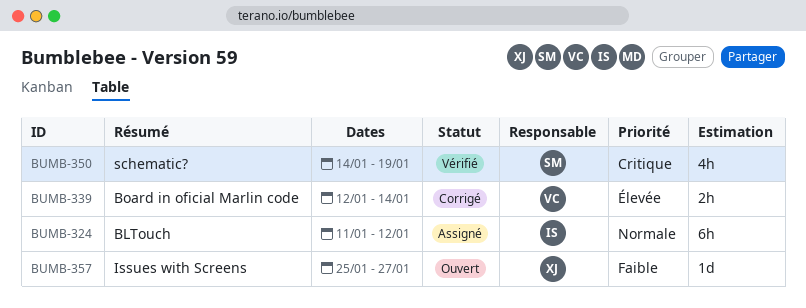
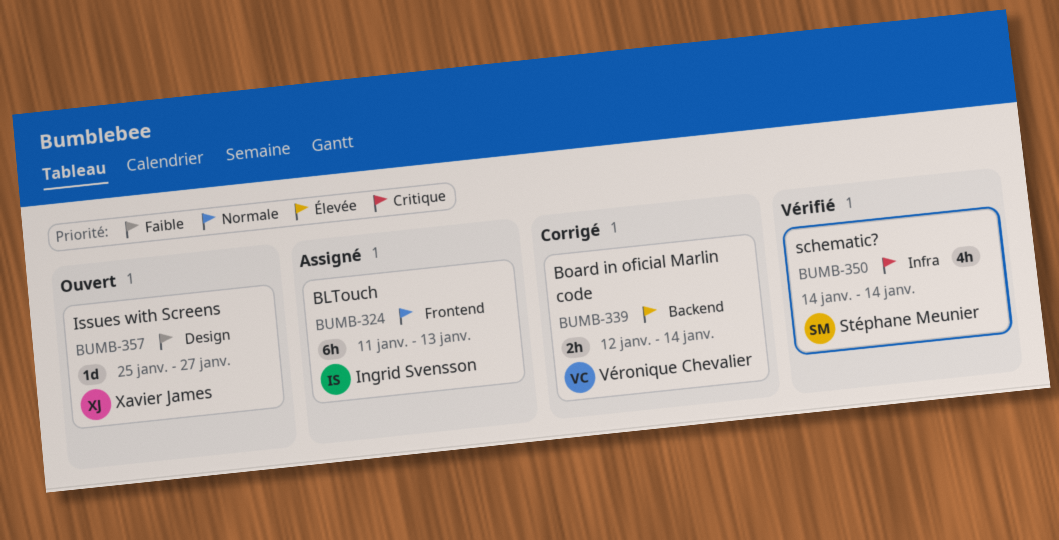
BUMB-324, due: Jan 12 -> Jan 13
BUMB-350, due: Jan 19 -> Jan 14

